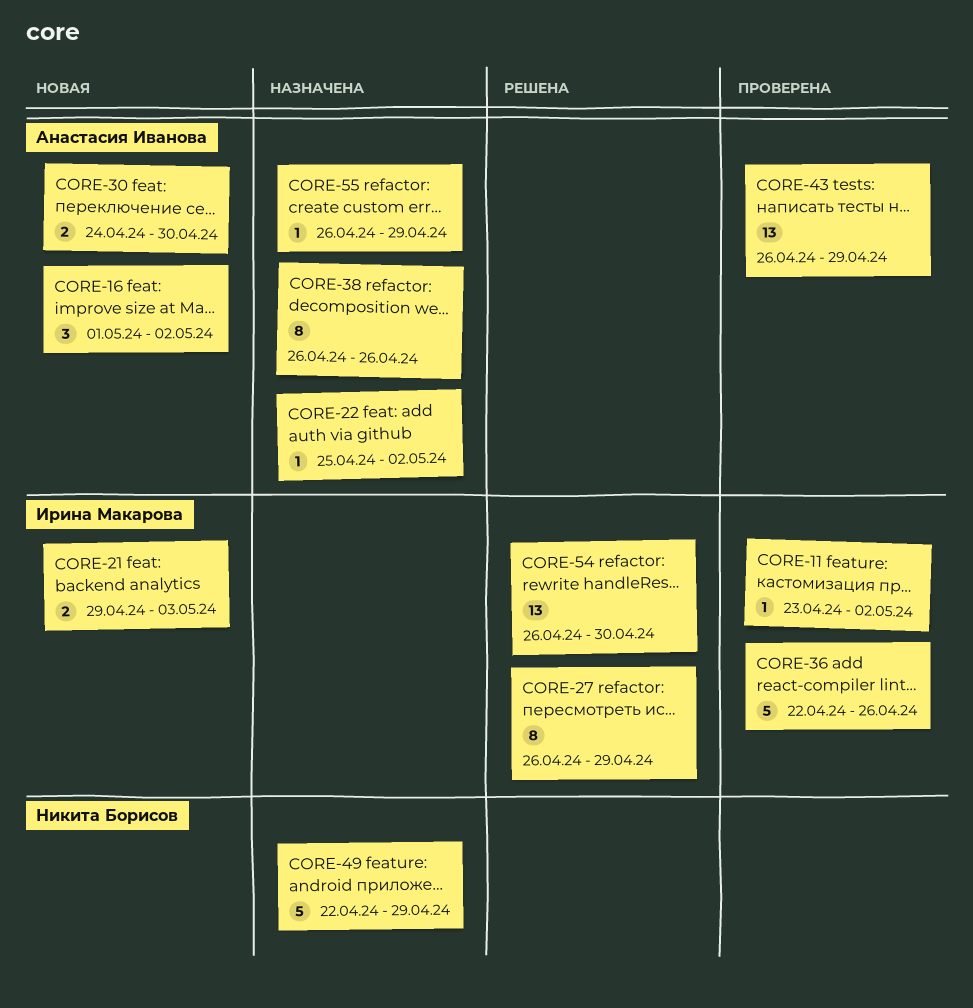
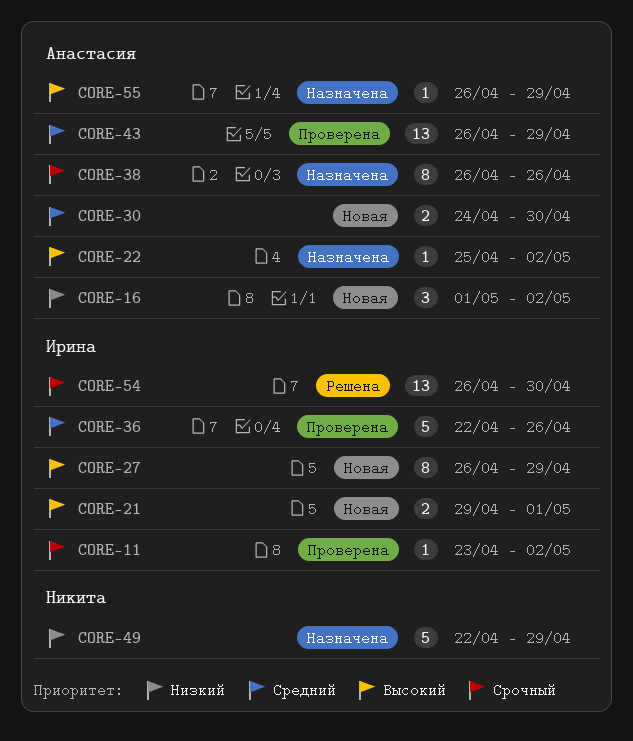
CORE-21, due: May 3 -> May 1
CORE-27, status: Решена -> Новая

